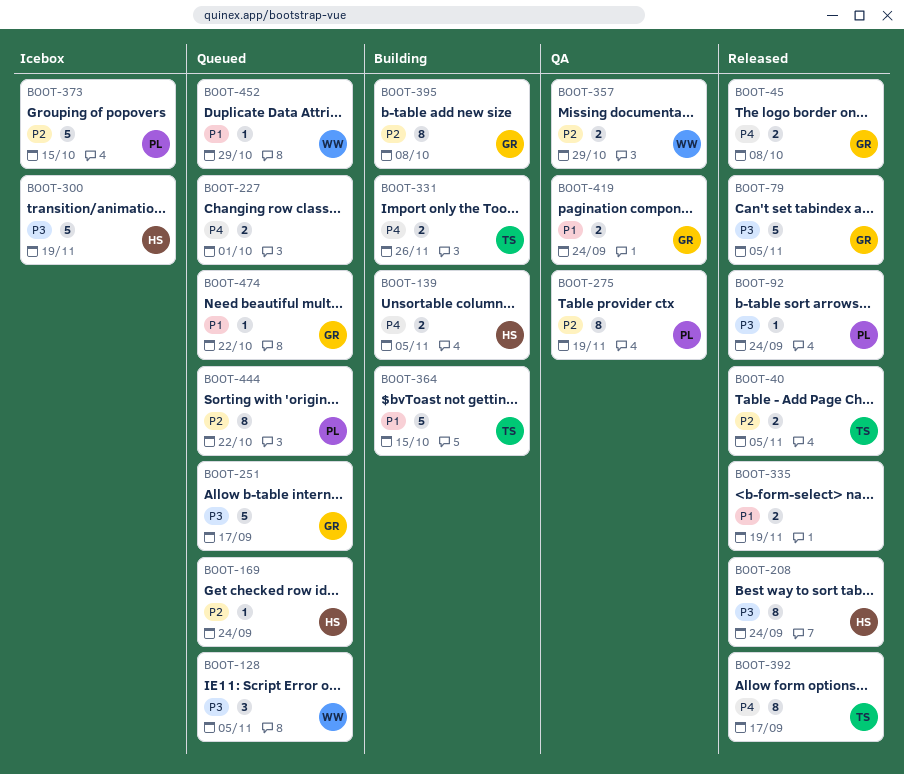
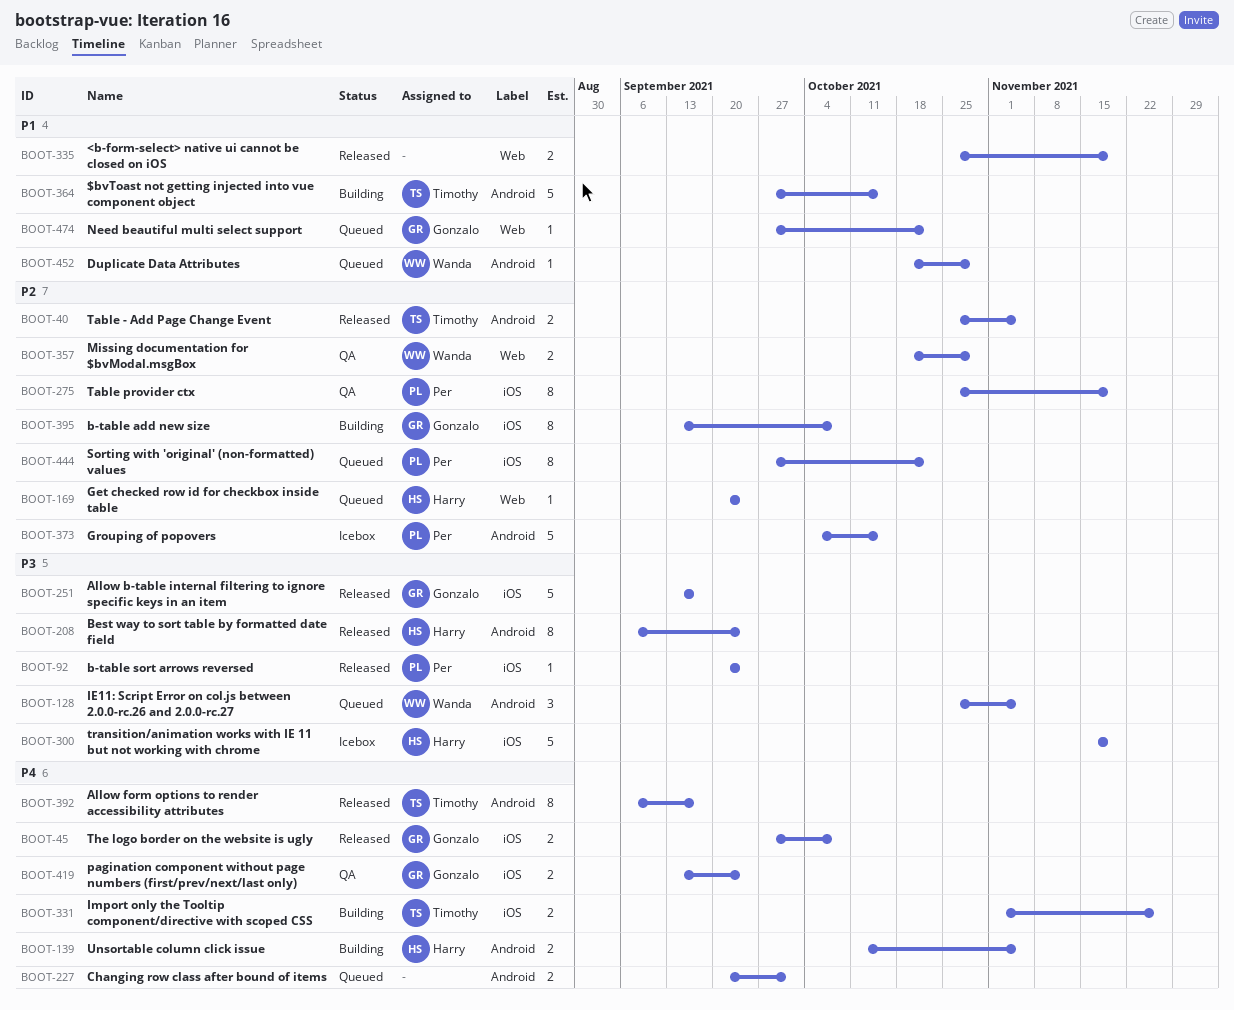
BOOT-79: present -> none
BOOT-251, status: Queued -> Released
BOOT-419, priority: P1 -> P4

